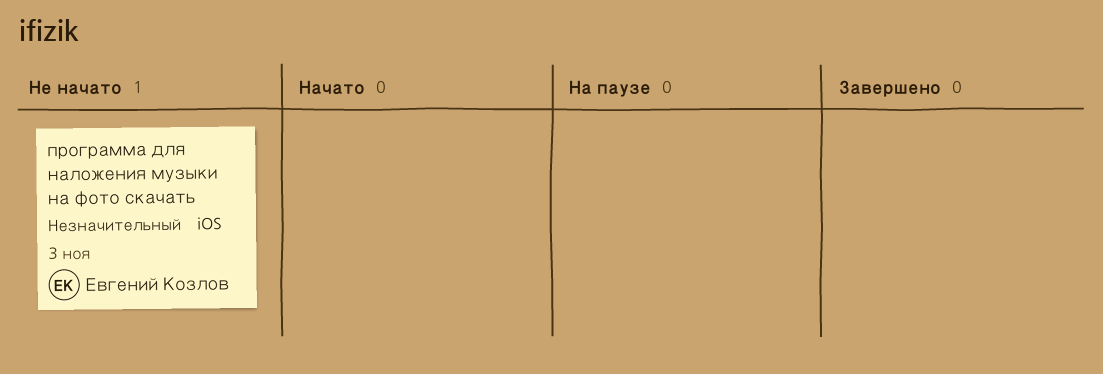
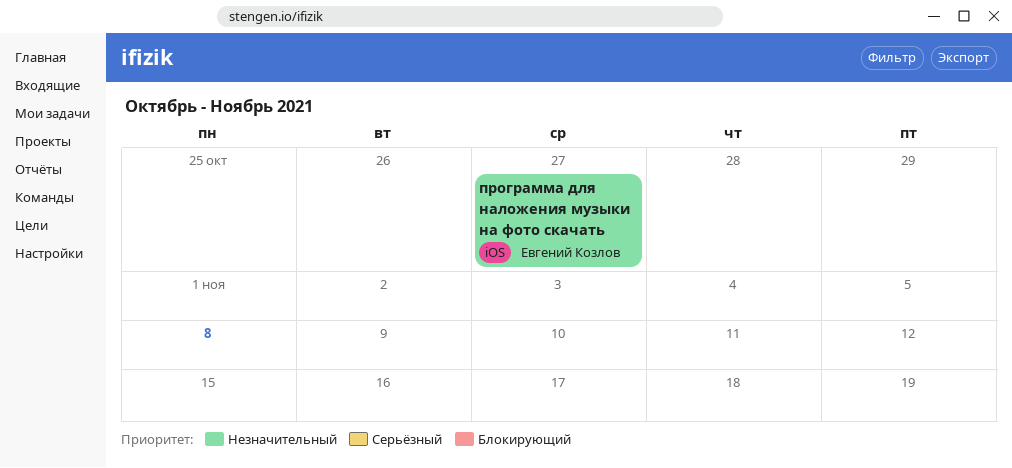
программа для наложения музыки на фото скачать, due: Nov 3 -> Oct 27

